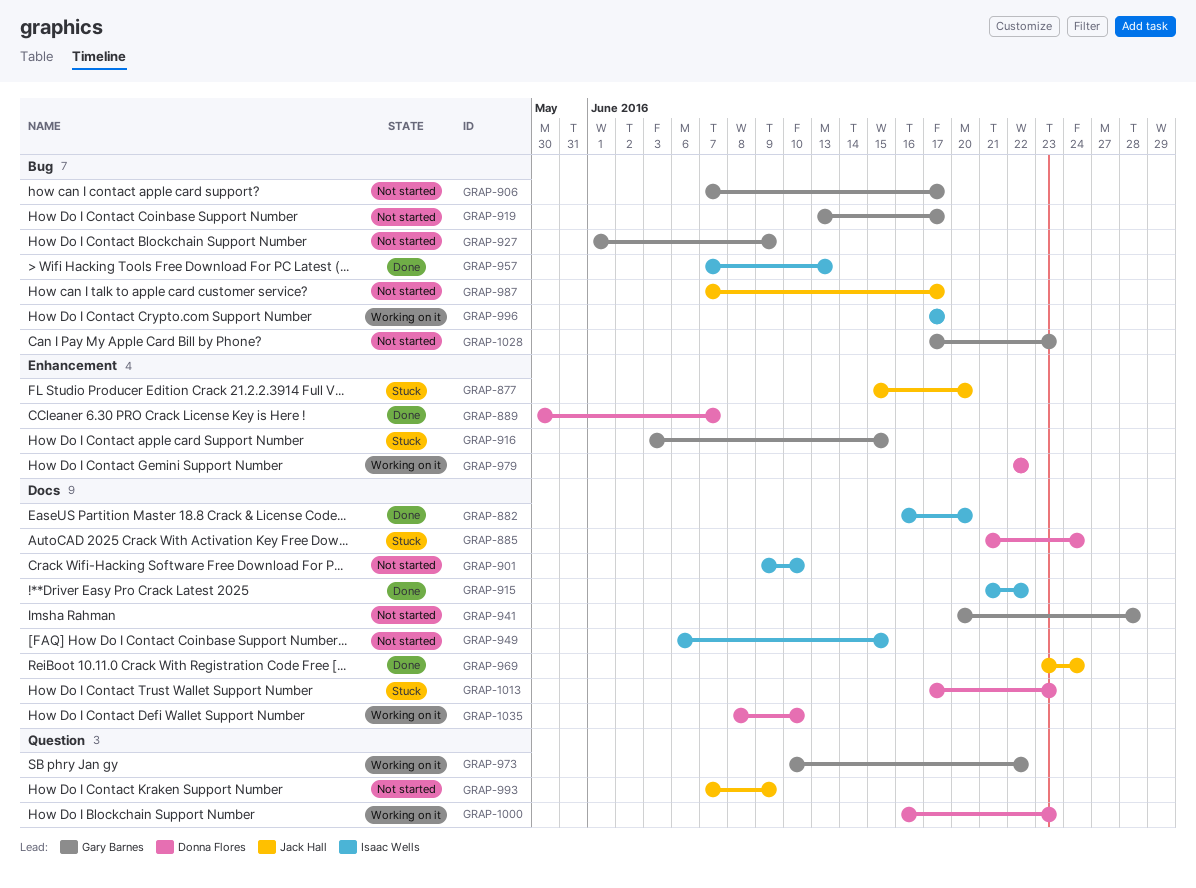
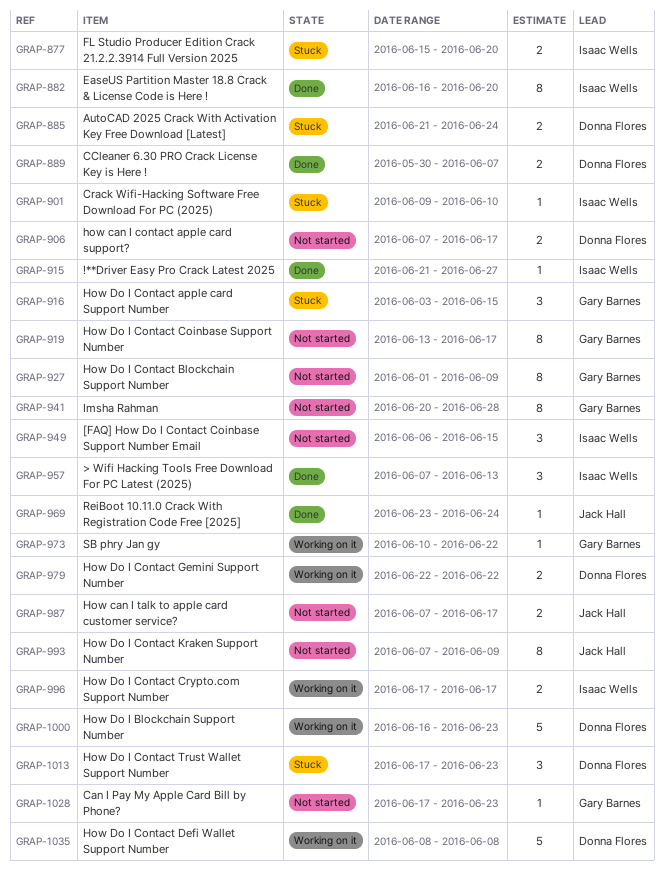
GRAP-877, owner: Jack Hall -> Isaac Wells
GRAP-901, status: Not started -> Stuck
GRAP-906, owner: Gary Barnes -> Donna Flores
GRAP-915, due: Jun 22 -> Jun 27
GRAP-1035, due: Jun 10 -> Jun 8

